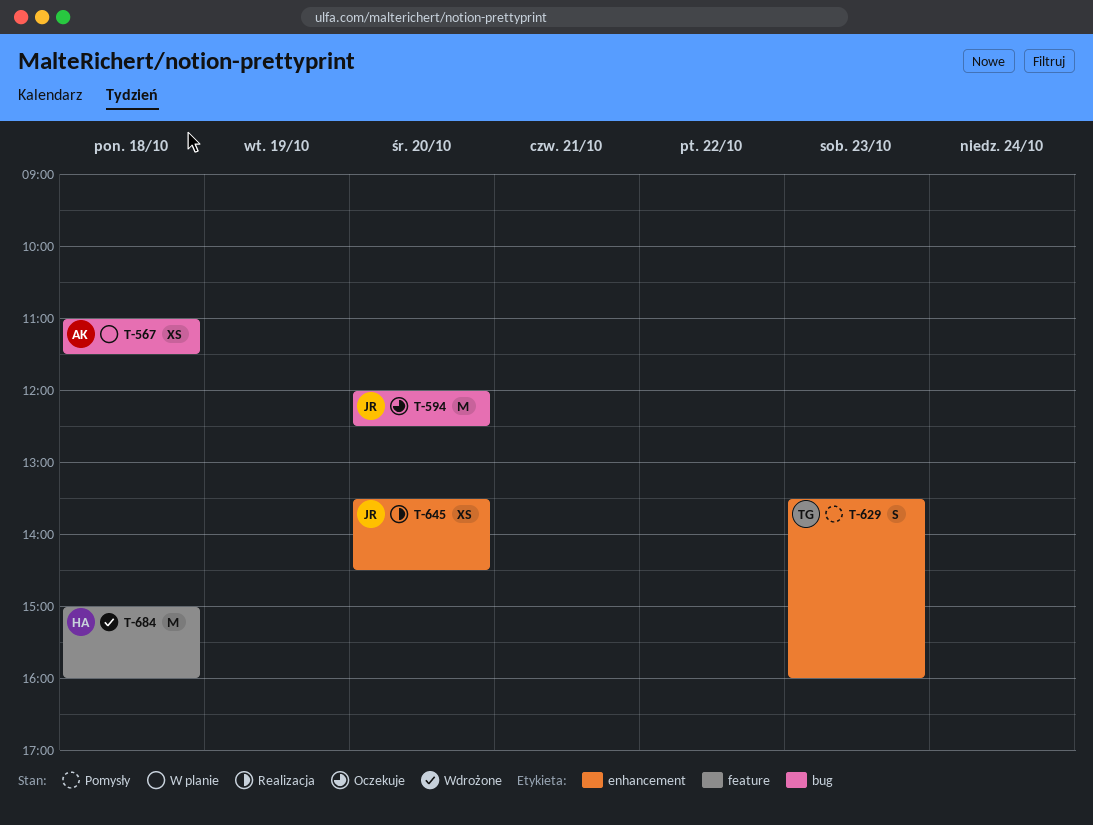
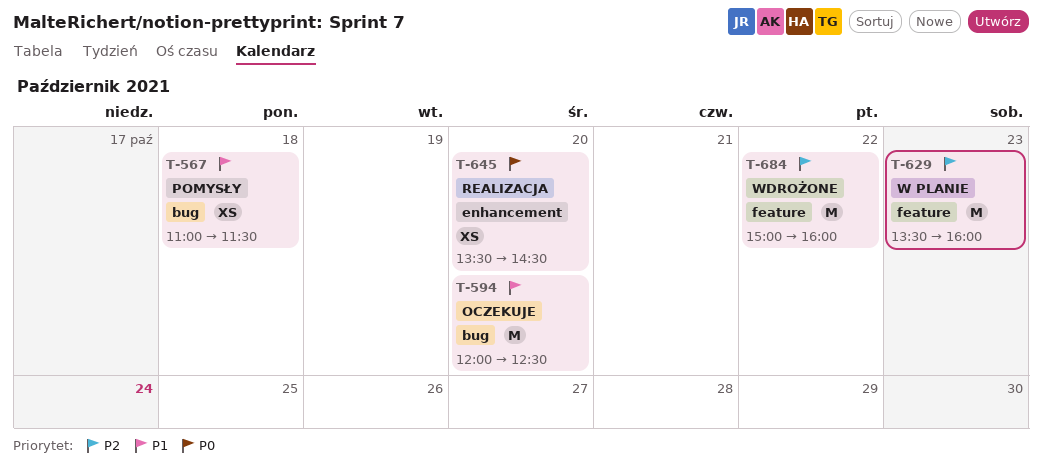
T-567, status: W planie -> Pomysły
T-629, status: Pomysły -> W planie
T-629, label: enhancement -> feature
T-629, estimate: S -> M
T-684, day: Oct 18 -> Oct 22

